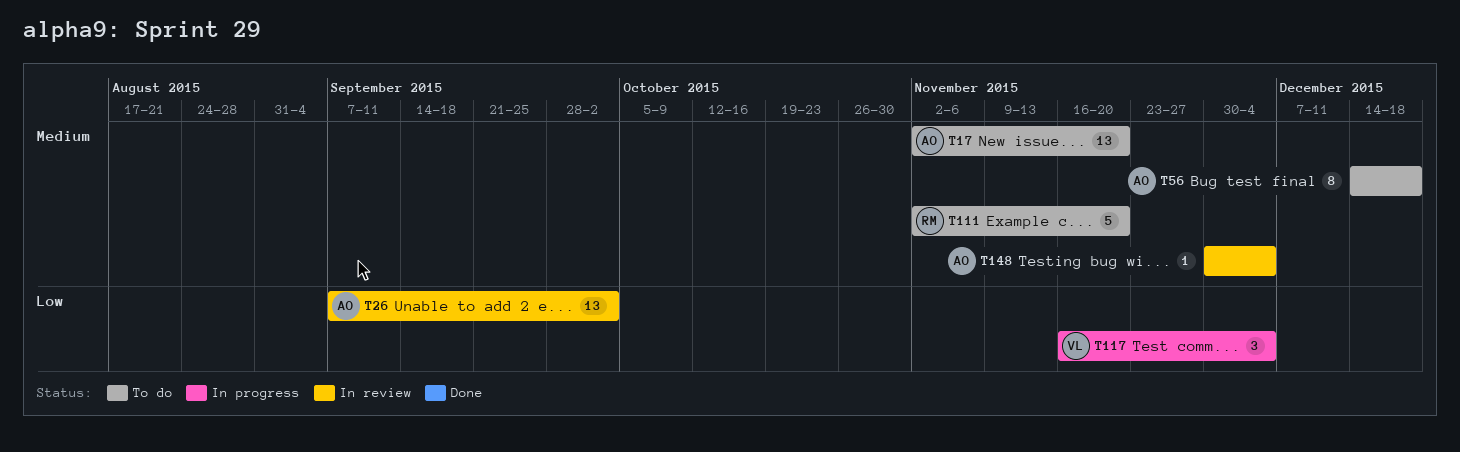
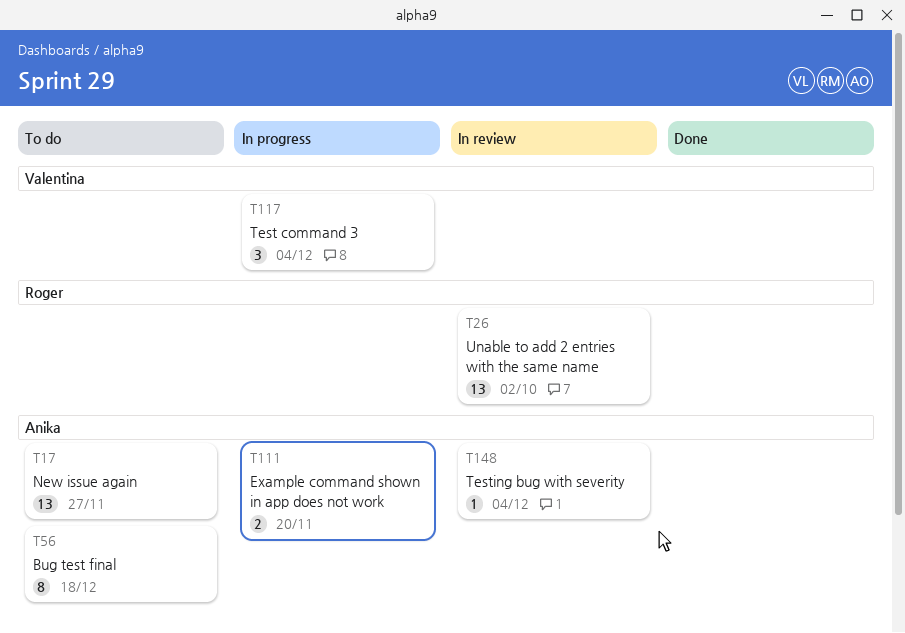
T17, due: Nov 20 -> Nov 27
T26, owner: Anika -> Roger
T111, status: To do -> In progress
T111, owner: Roger -> Anika
T111, estimate: 5 -> 2

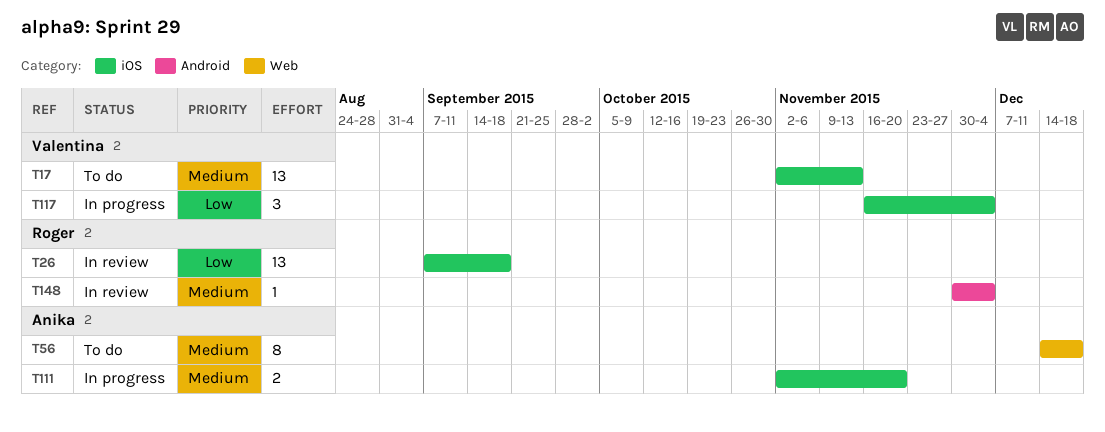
T17, owner: Anika -> Valentina
T17, due: Nov 27 -> Nov 13
T26, due: Oct 2 -> Sep 18
T148, owner: Anika -> Roger

